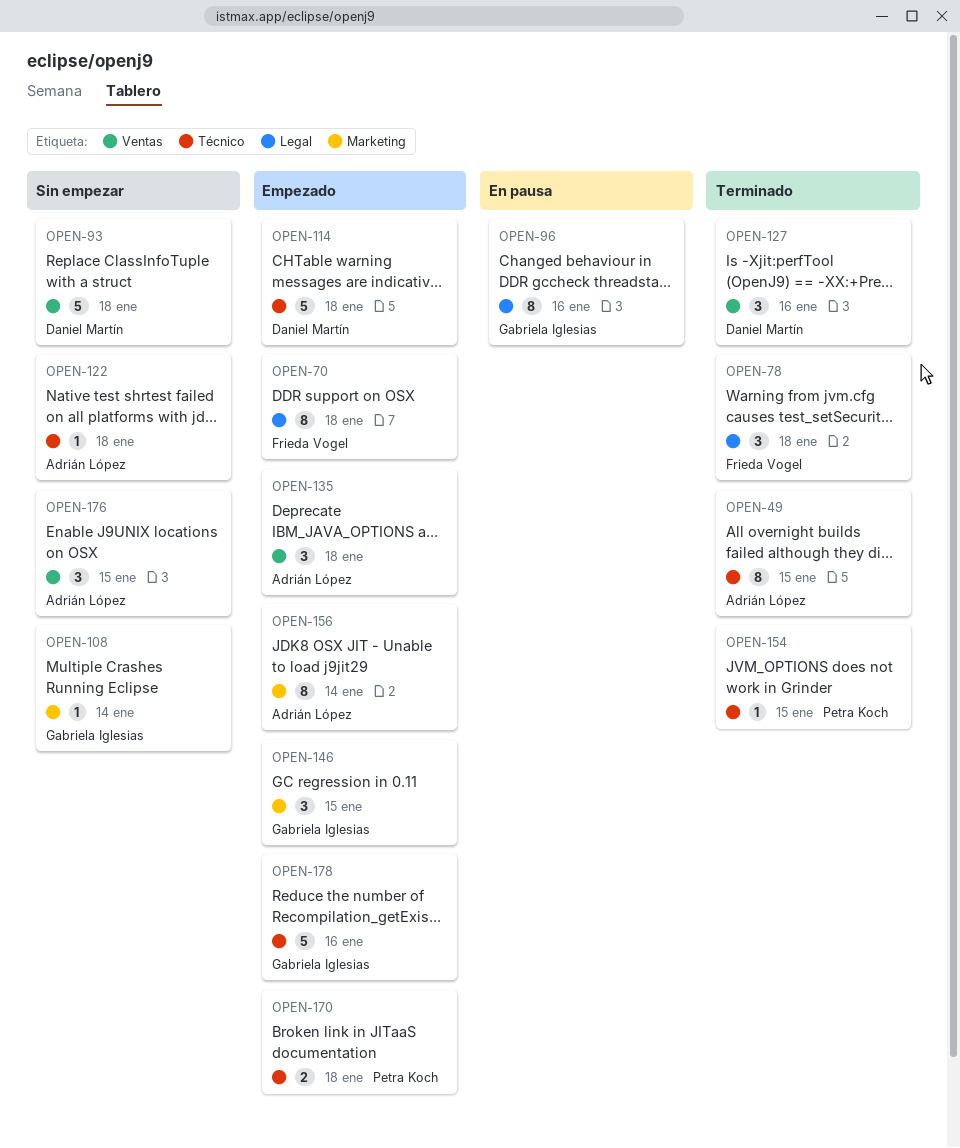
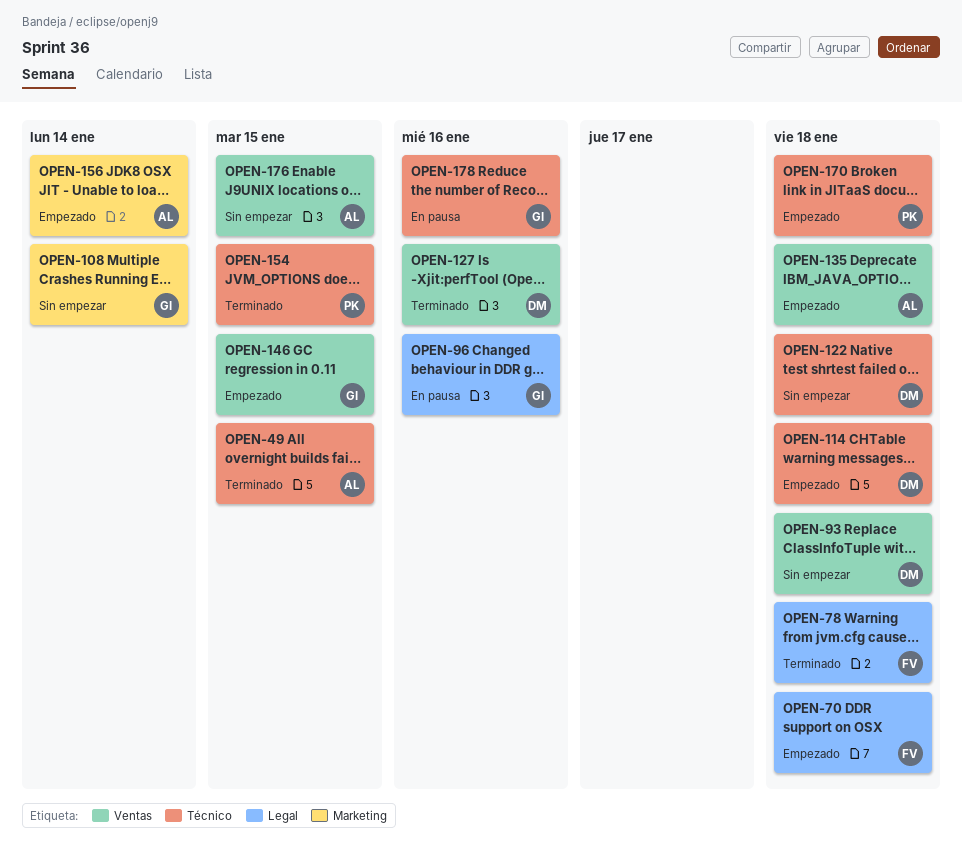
OPEN-122, owner: Adrián López -> Daniel Martín
OPEN-146, label: Marketing -> Ventas
OPEN-178, status: Empezado -> En pausa

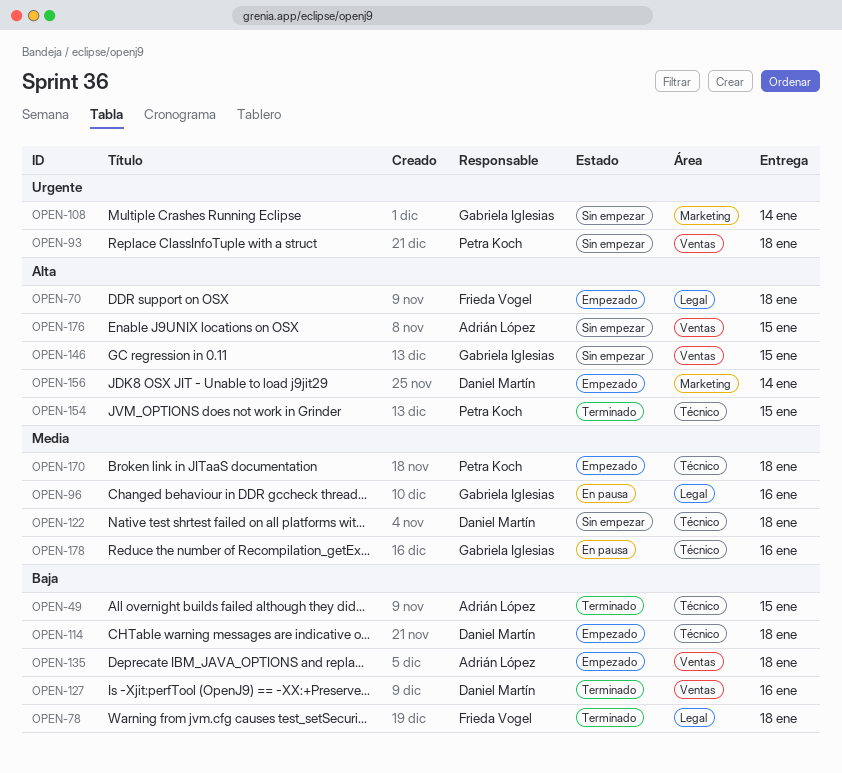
OPEN-93, owner: Daniel Martín -> Petra Koch
OPEN-146, status: Empezado -> Sin empezar
OPEN-156, owner: Adrián López -> Daniel Martín

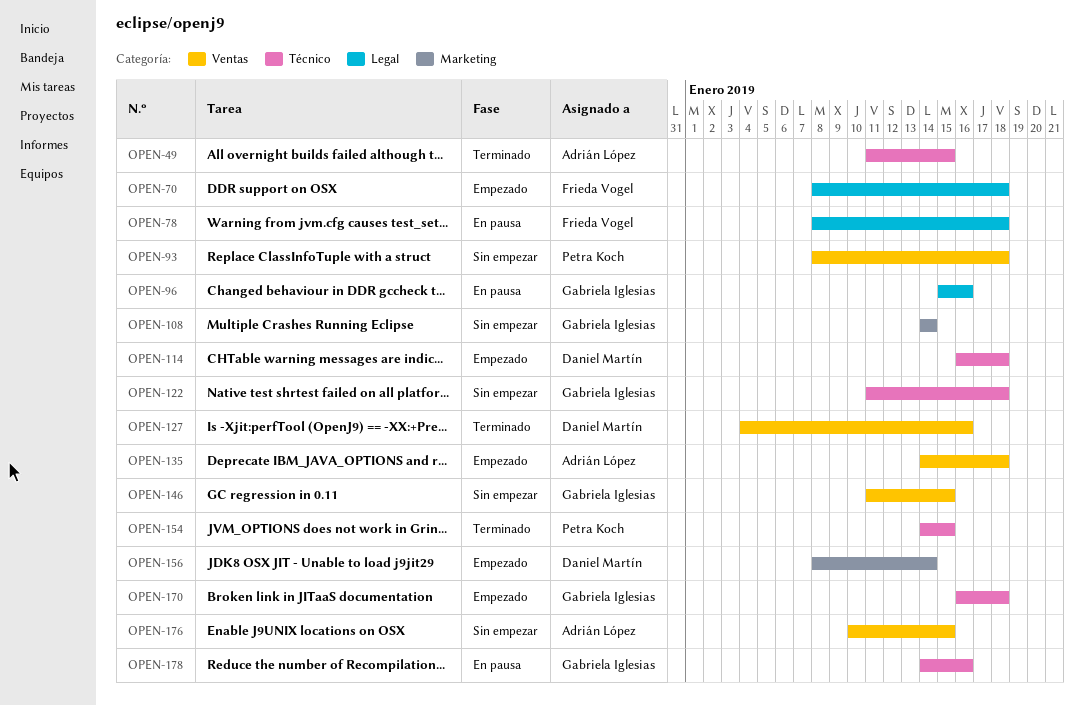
OPEN-78, status: Terminado -> En pausa
OPEN-122, owner: Daniel Martín -> Gabriela Iglesias
OPEN-170, owner: Petra Koch -> Gabriela Iglesias

